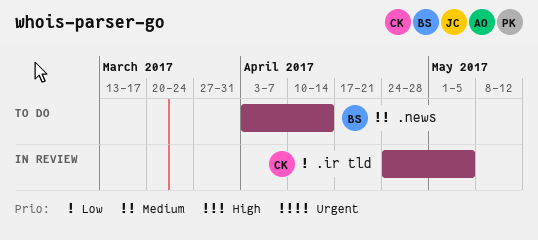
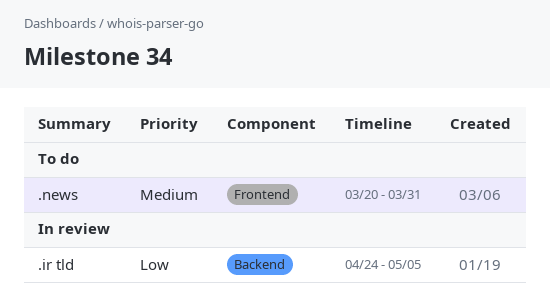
.news, start: Apr 3 -> Mar 20
.news, due: Apr 14 -> Mar 31

